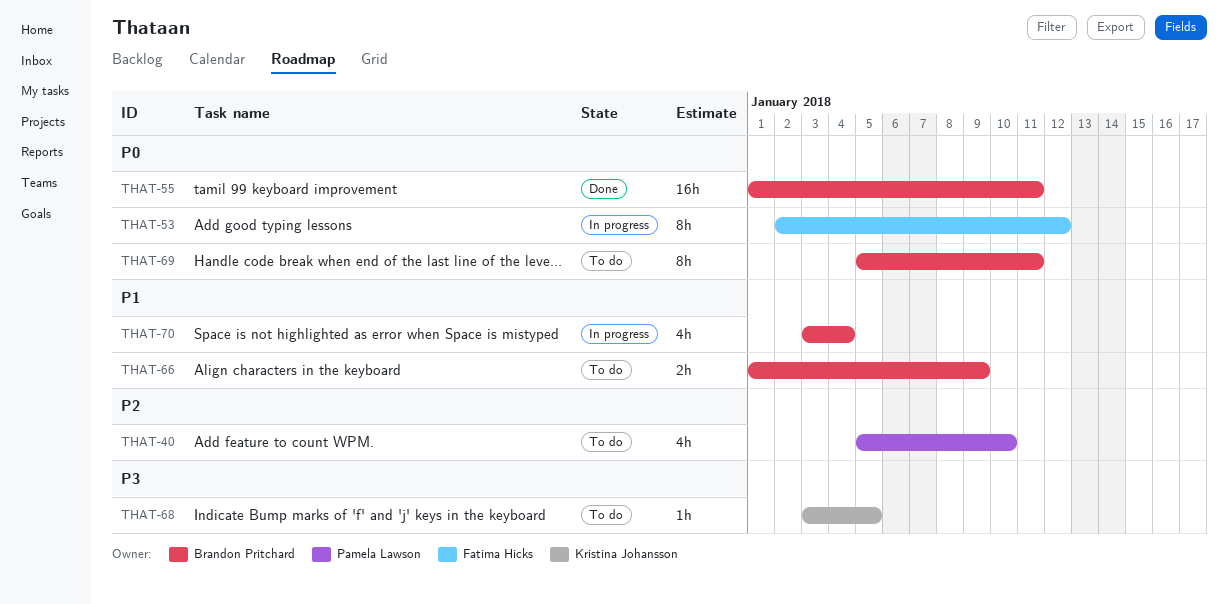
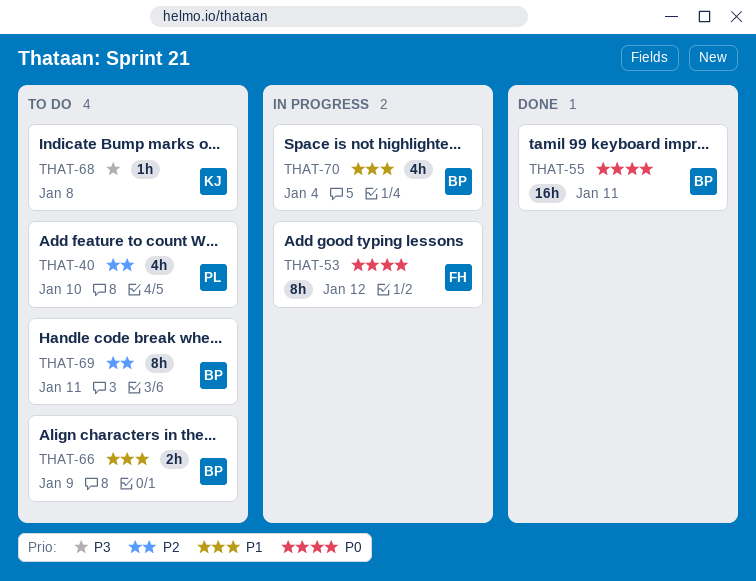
THAT-68, due: Jan 5 -> Jan 8
THAT-69, priority: P0 -> P2

